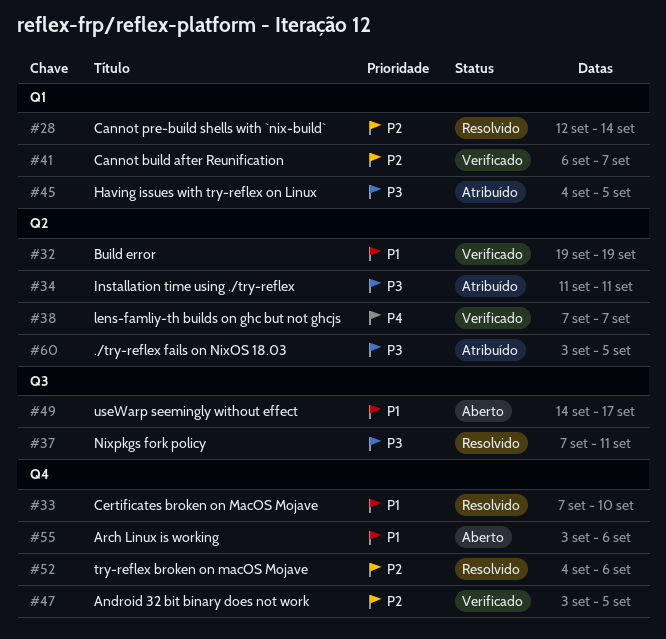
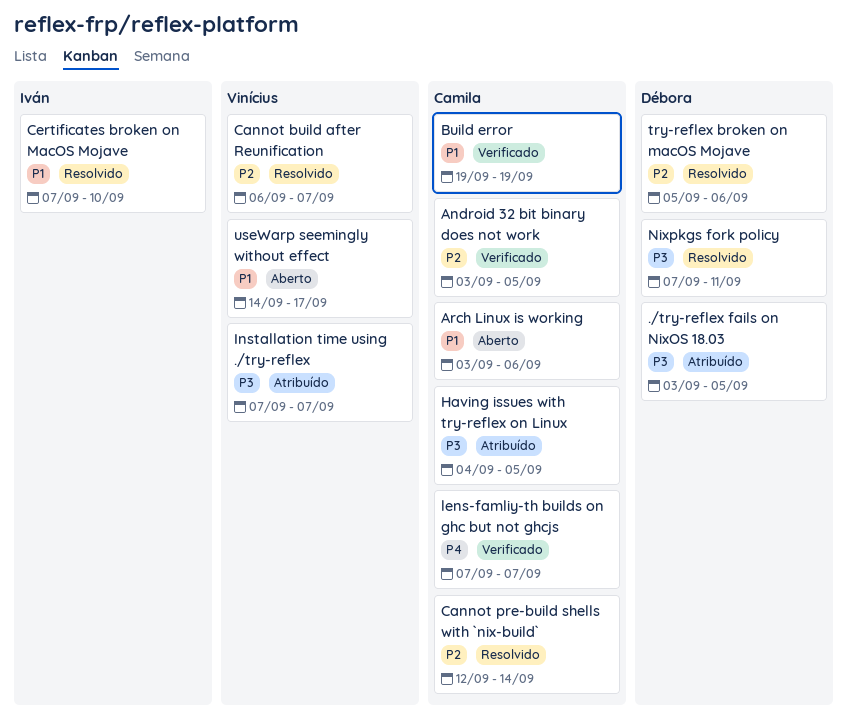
Cannot build after Reunification, status: Verificado -> Resolvido
Installation time using ./try-reflex, start: Sep 11 -> Sep 7
Installation time using ./try-reflex, due: Sep 11 -> Sep 7
try-reflex broken on macOS Mojave, start: Sep 4 -> Sep 5

